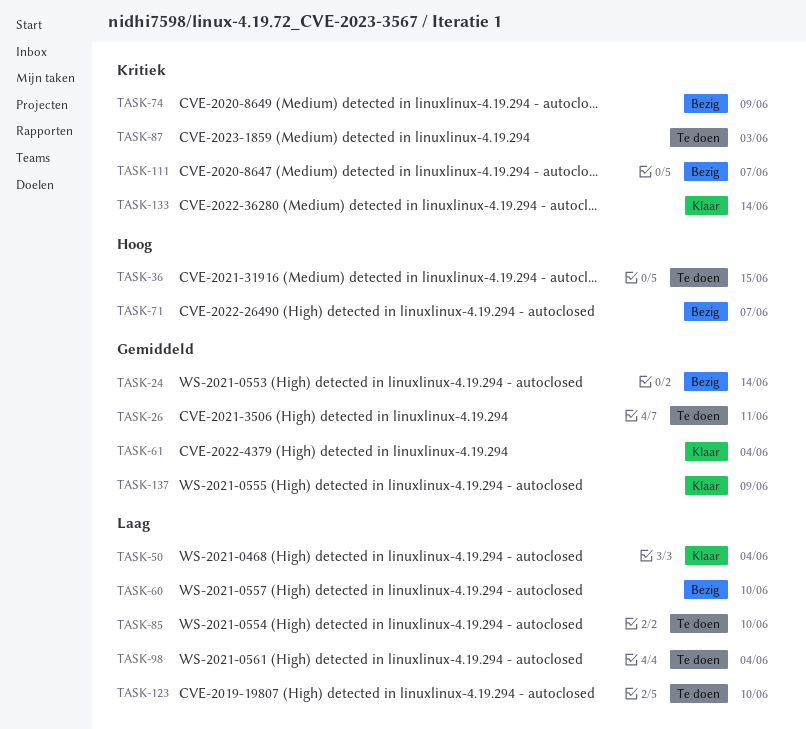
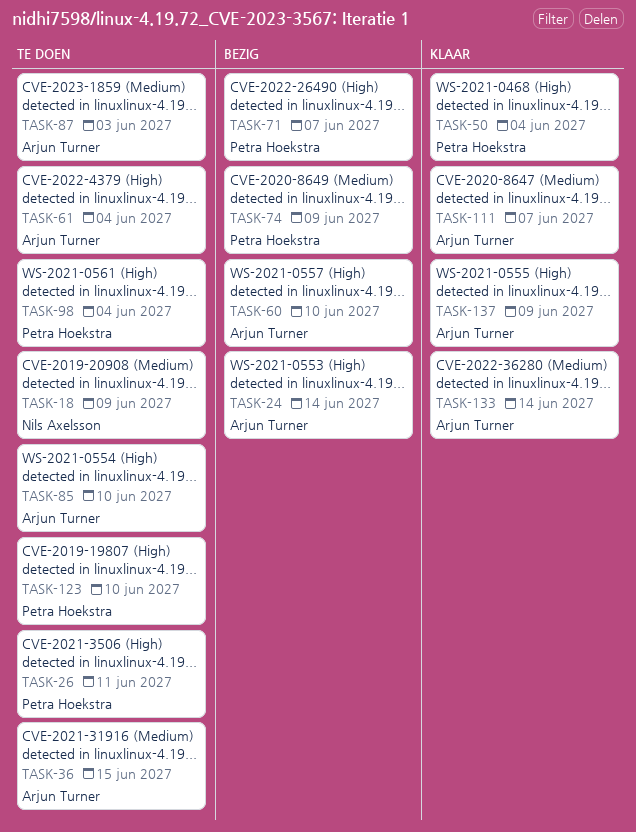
TASK-18: none -> present
TASK-61, status: Klaar -> Te doen
TASK-111, status: Bezig -> Klaar

